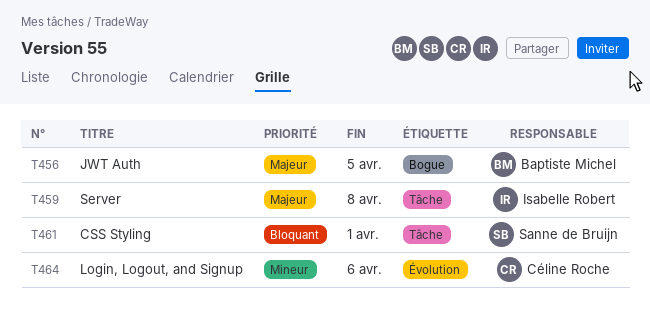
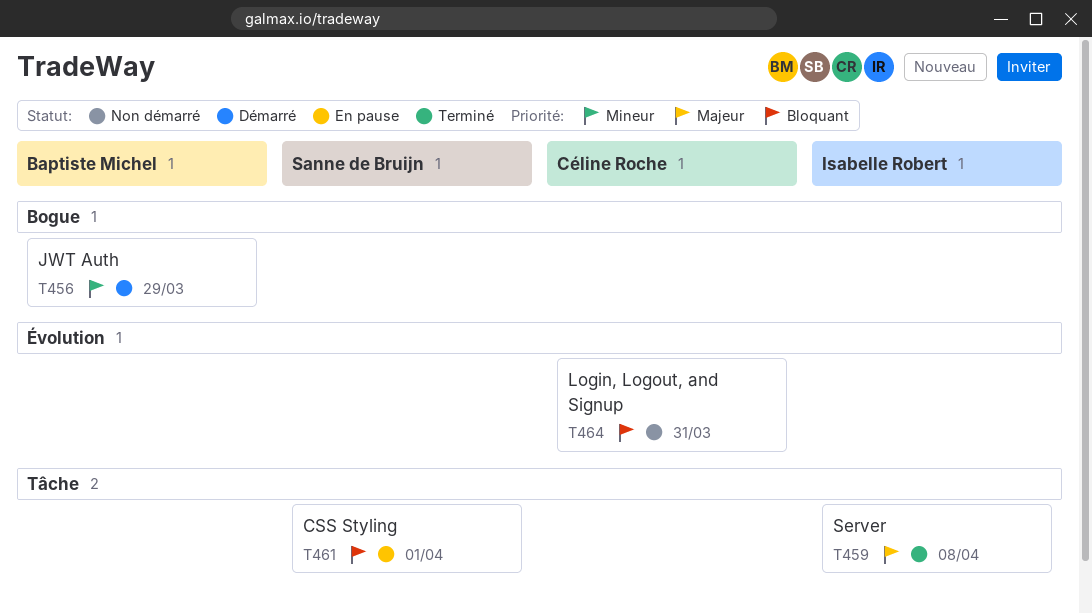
T456, priority: Majeur -> Mineur
T456, due: Apr 5 -> Mar 29
T464, priority: Mineur -> Bloquant
T464, due: Apr 6 -> Mar 31

